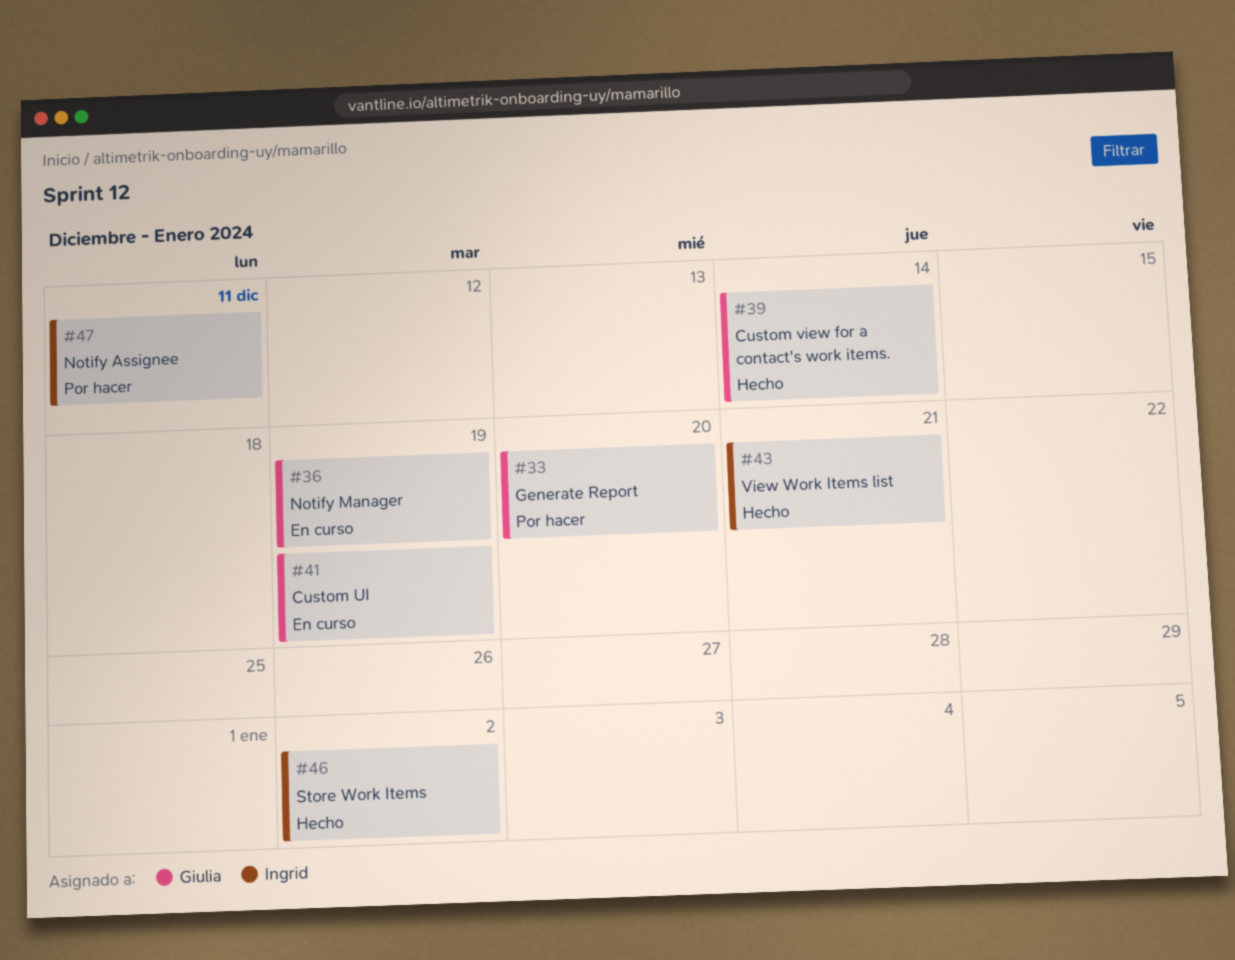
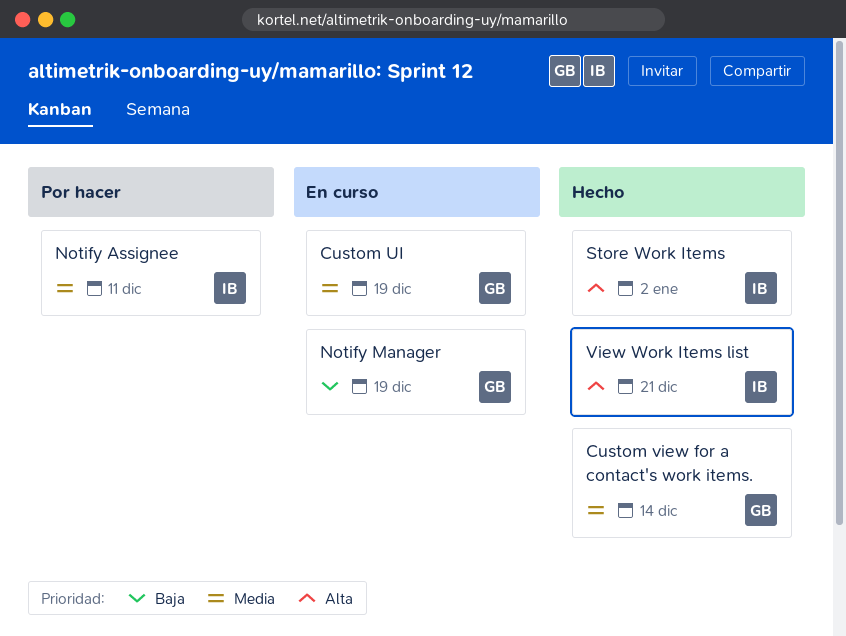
Generate Report: present -> none

